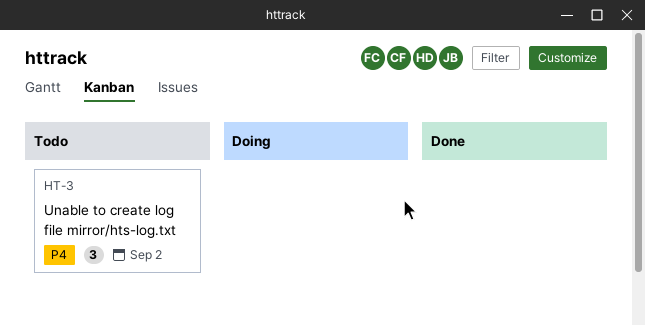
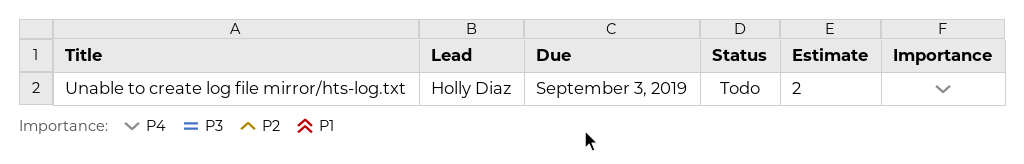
Unable to create log file mirror/hts-log.txt, estimate: 3 -> 2
Unable to create log file mirror/hts-log.txt, due: Sep 2 -> Sep 3

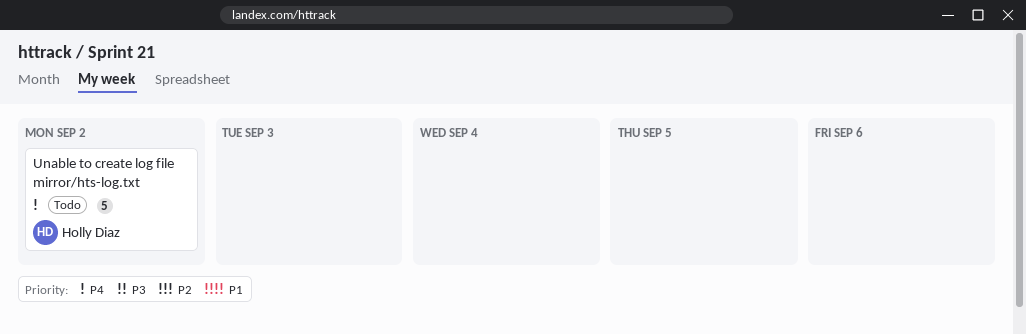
Unable to create log file mirror/hts-log.txt, estimate: 2 -> 5
Unable to create log file mirror/hts-log.txt, due: Sep 3 -> Sep 2

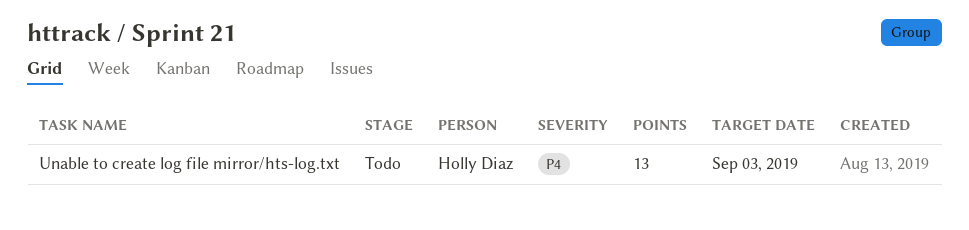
Unable to create log file mirror/hts-log.txt, estimate: 5 -> 13
Unable to create log file mirror/hts-log.txt, due: Sep 2 -> Sep 3

